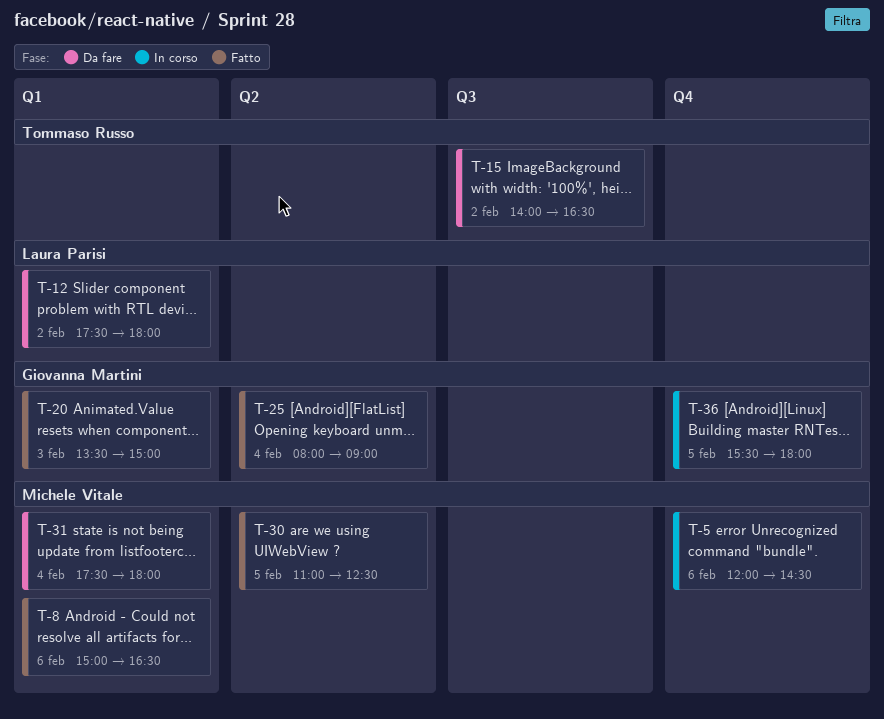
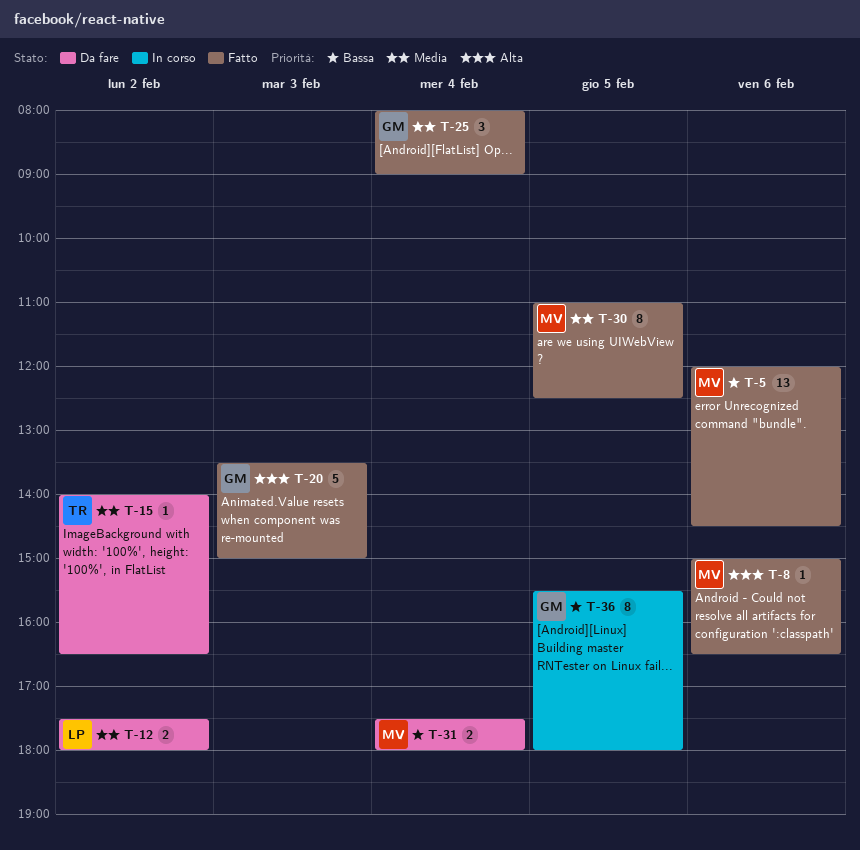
T-5, status: In corso -> Fatto

